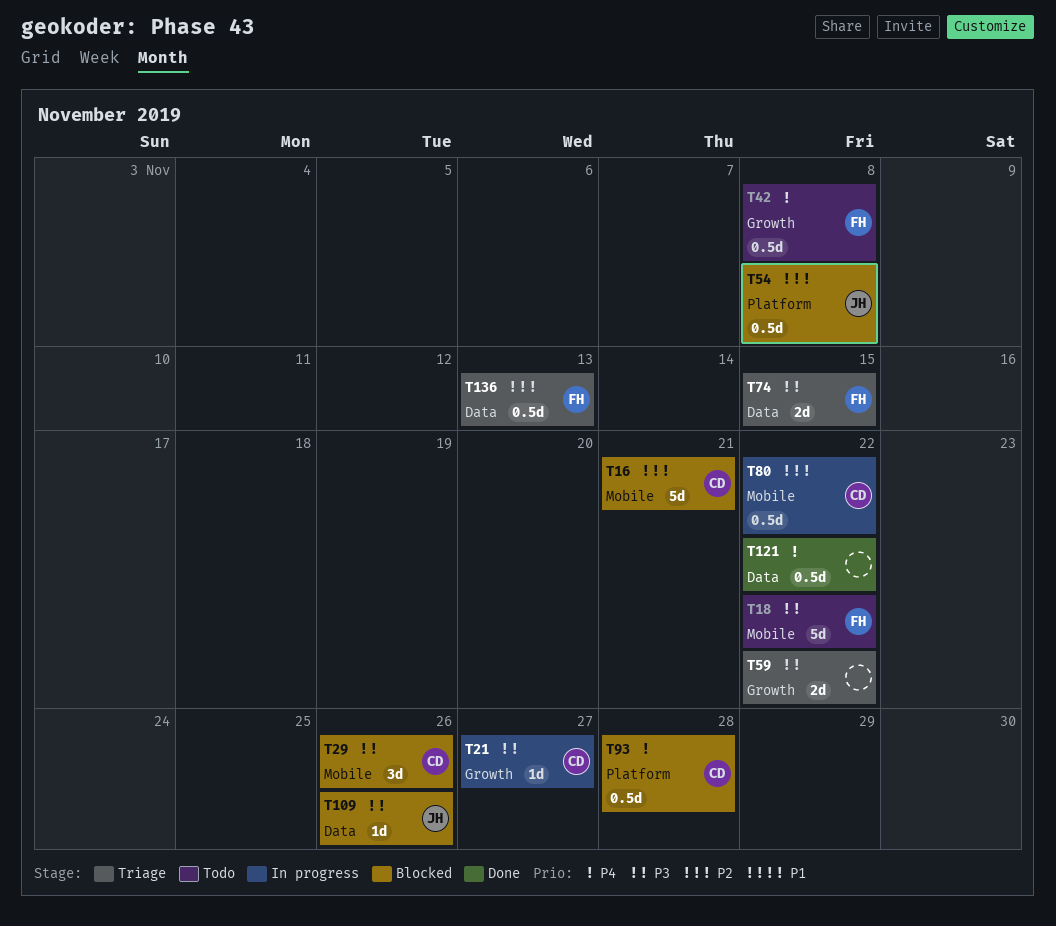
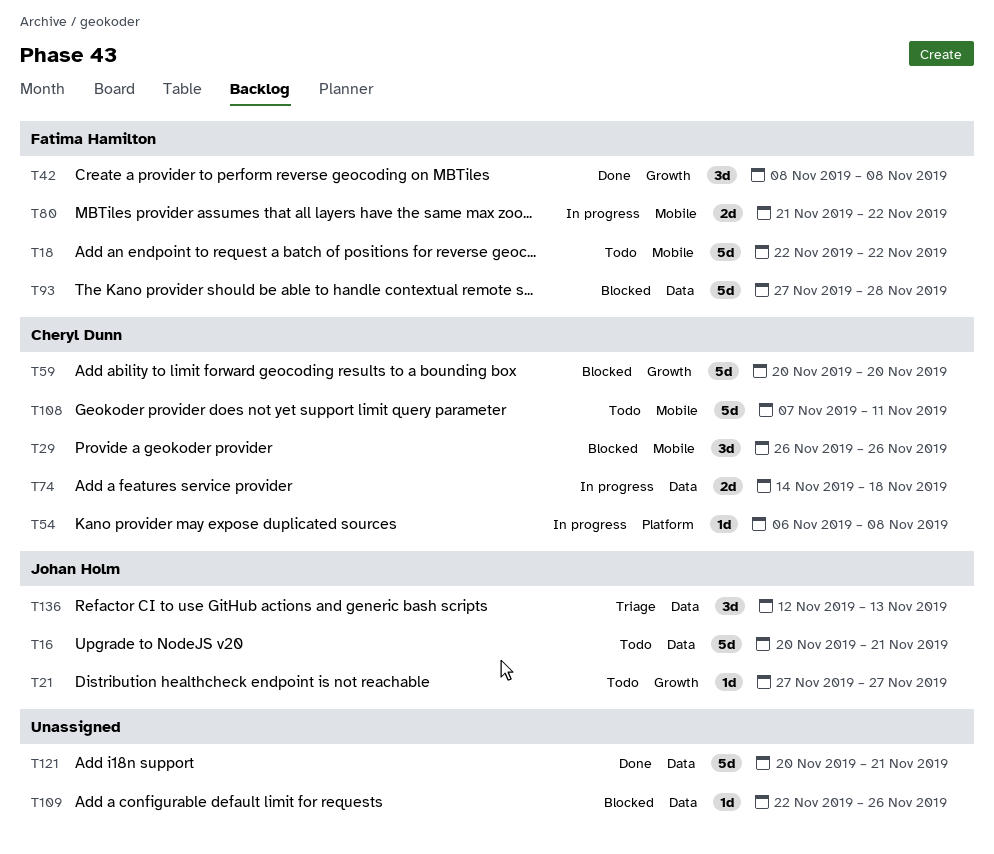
T16, status: Blocked -> Todo
T16, owner: Cheryl Dunn -> Johan Holm
T16, label: Mobile -> Data
T21, status: In progress -> Todo
T21, owner: Cheryl Dunn -> Johan Holm
T42, status: Todo -> Done
T42, estimate: 0.5d -> 3d
T54, status: Blocked -> In progress
T54, owner: Johan Holm -> Cheryl Dunn
T54, estimate: 0.5d -> 1d
T59, status: Triage -> Blocked
T59, owner: none -> Cheryl Dunn
T59, estimate: 2d -> 5d
T59, due: Nov 22 -> Nov 20
T74, status: Triage -> In progress
T74, owner: Fatima Hamilton -> Cheryl Dunn
T74, due: Nov 15 -> Nov 18
T80, owner: Cheryl Dunn -> Fatima Hamilton
T80, estimate: 0.5d -> 2d
T93, owner: Cheryl Dunn -> Fatima Hamilton
T93, label: Platform -> Data
T93, estimate: 0.5d -> 5d
T108: none -> present
T109, owner: Johan Holm -> none
T121, estimate: 0.5d -> 5d
T121, due: Nov 22 -> Nov 21
T136, owner: Fatima Hamilton -> Johan Holm
T136, estimate: 0.5d -> 3d

